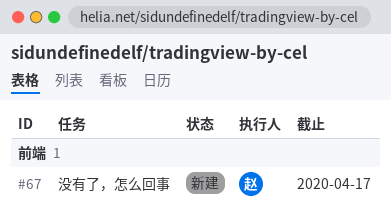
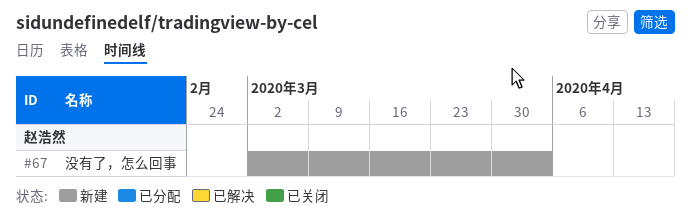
#67, due: Apr 17 -> Apr 3

